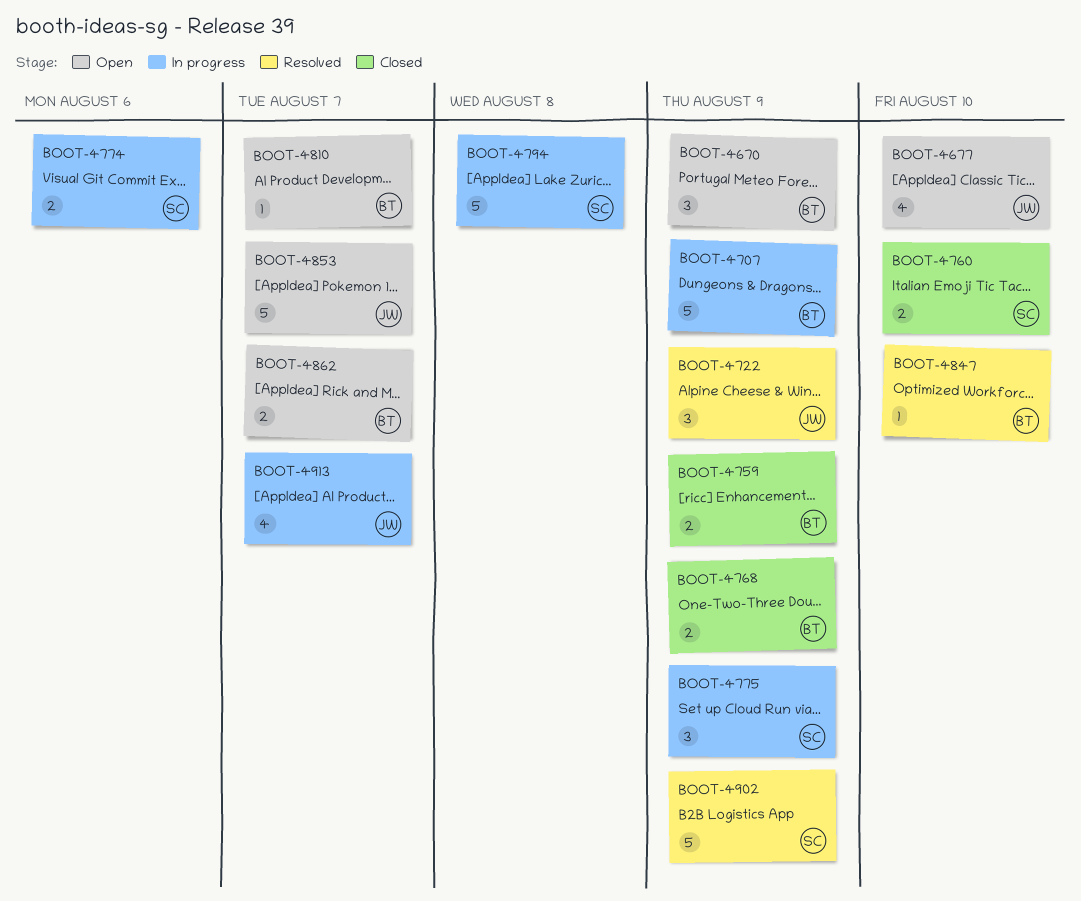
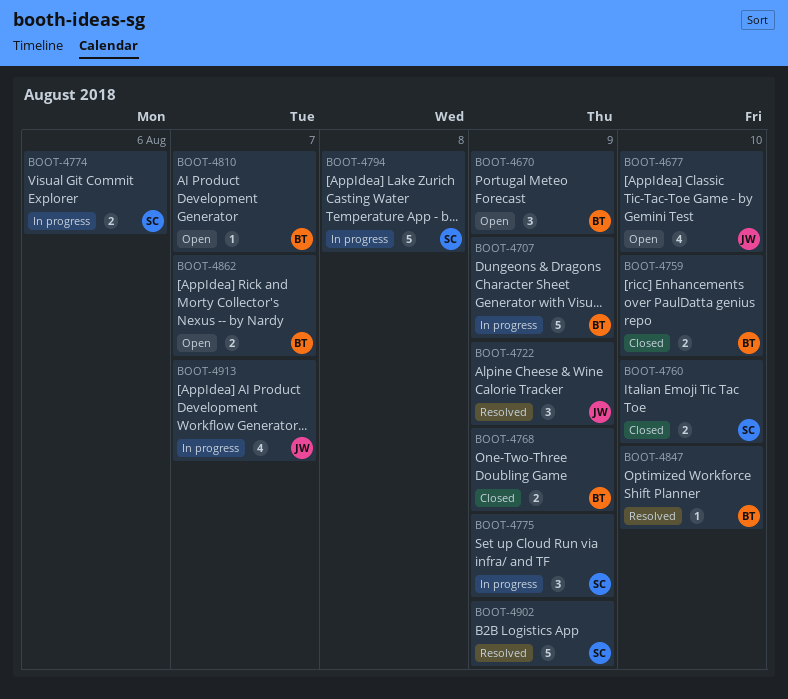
BOOT-4759, due: Aug 9 -> Aug 10
BOOT-4853: present -> none

